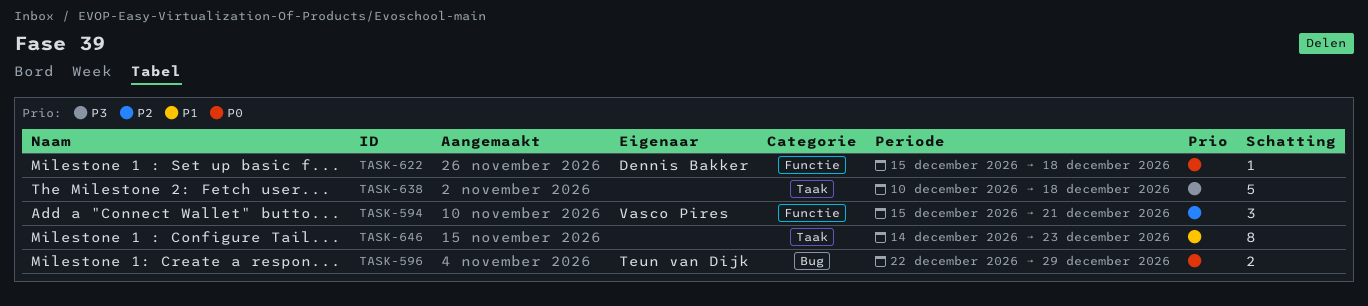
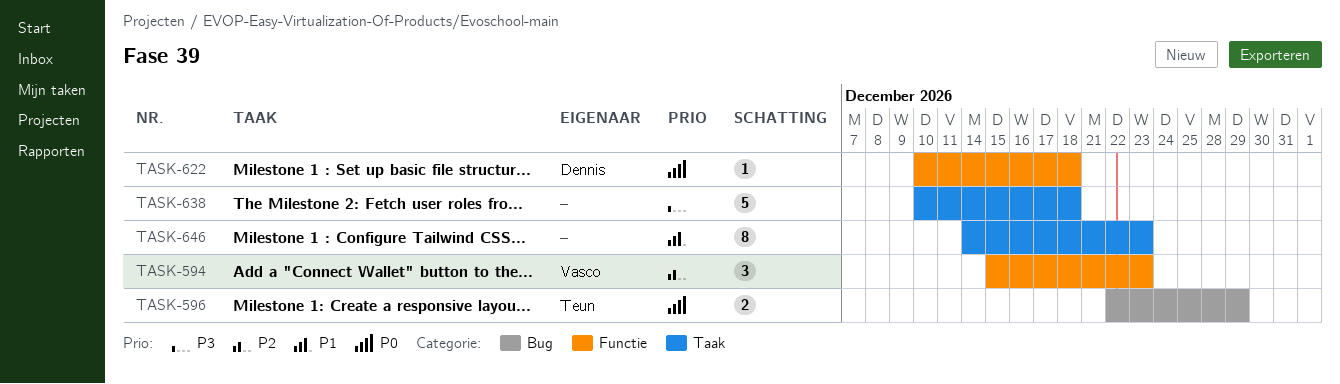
TASK-594, due: Dec 21 -> Dec 23
TASK-622, start: Dec 15 -> Dec 10

